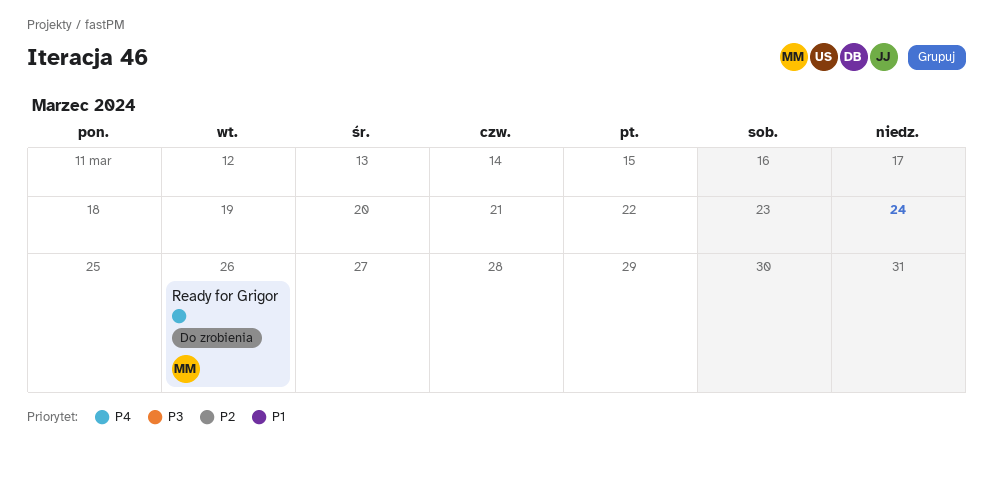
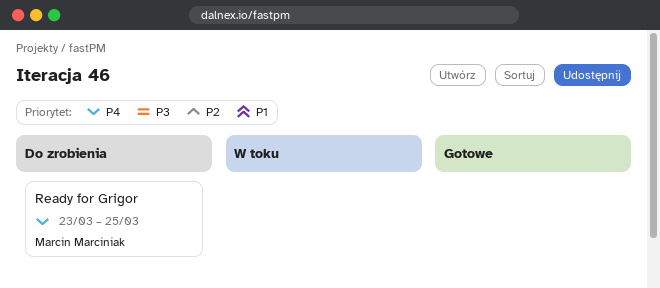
Ready for Grigor, due: Mar 26 -> Mar 25

